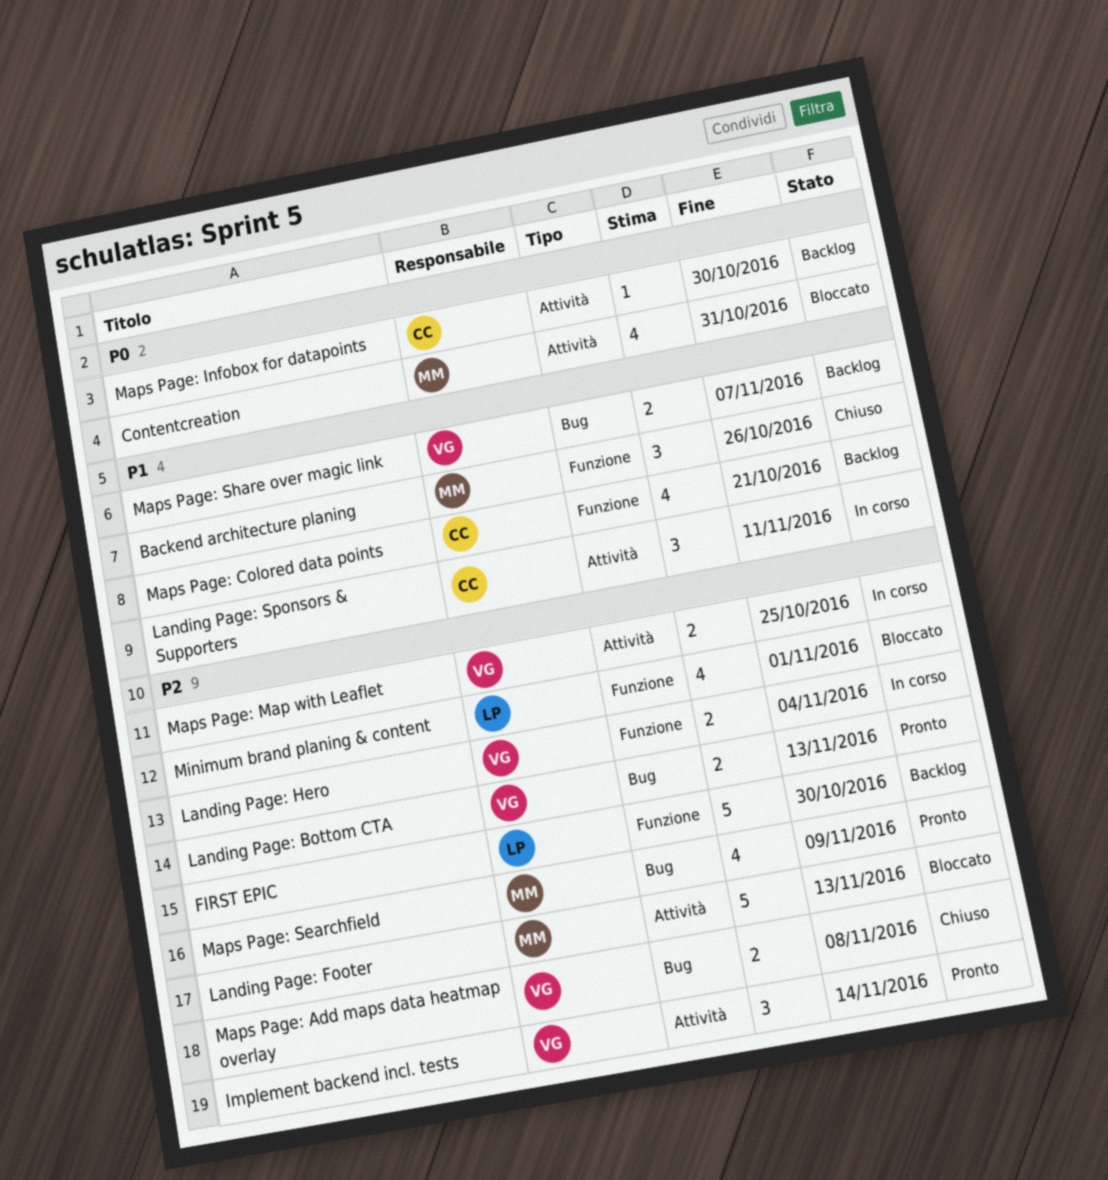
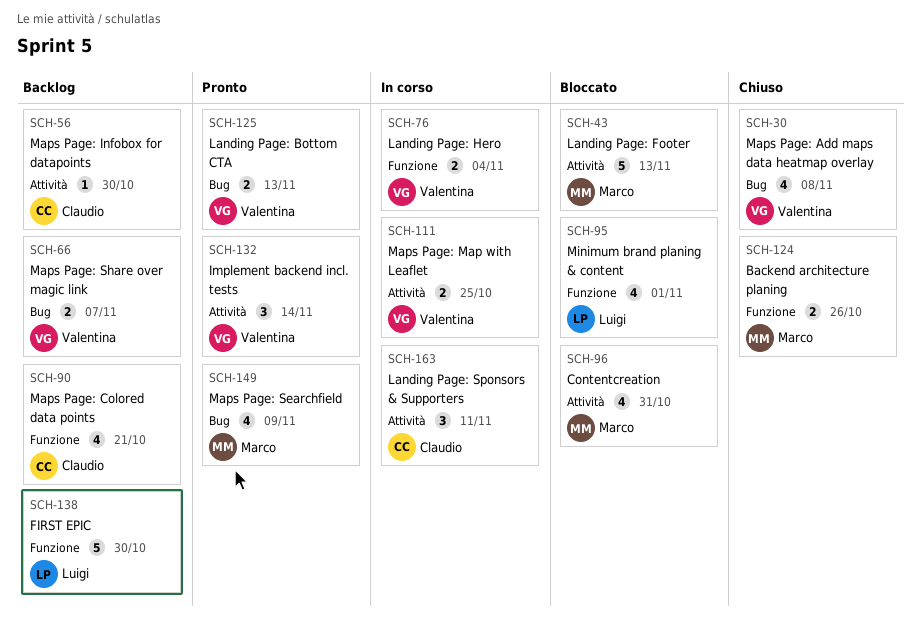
Backend architecture planing, estimate: 3 -> 2
Maps Page: Add maps data heatmap overlay, estimate: 2 -> 4

